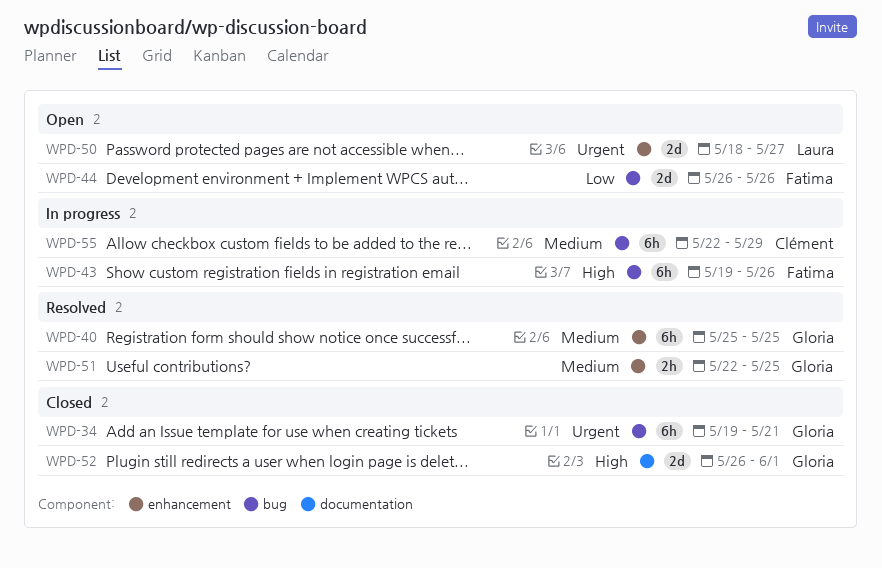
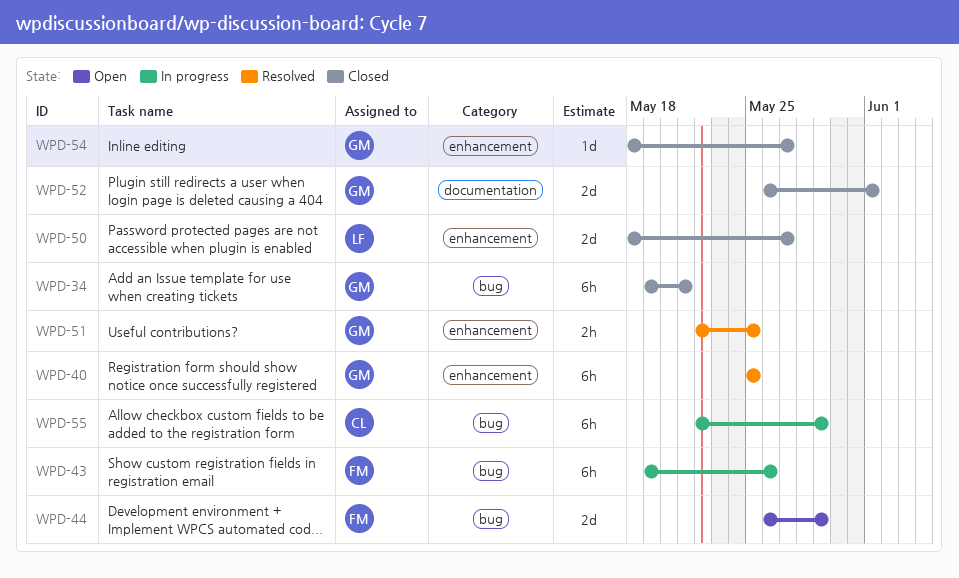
WPD-44, due: May 26 -> May 29
WPD-50, status: Open -> Closed
WPD-54: none -> present

